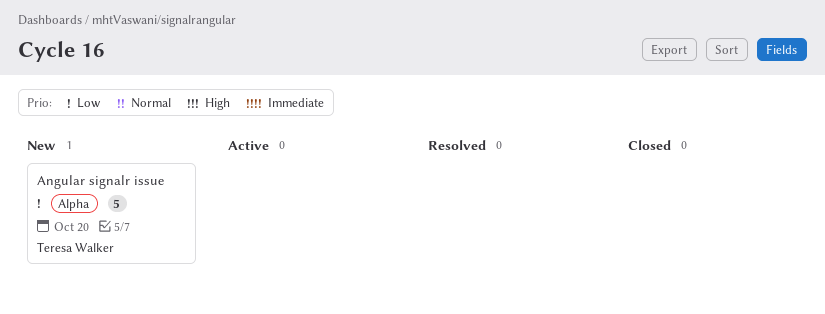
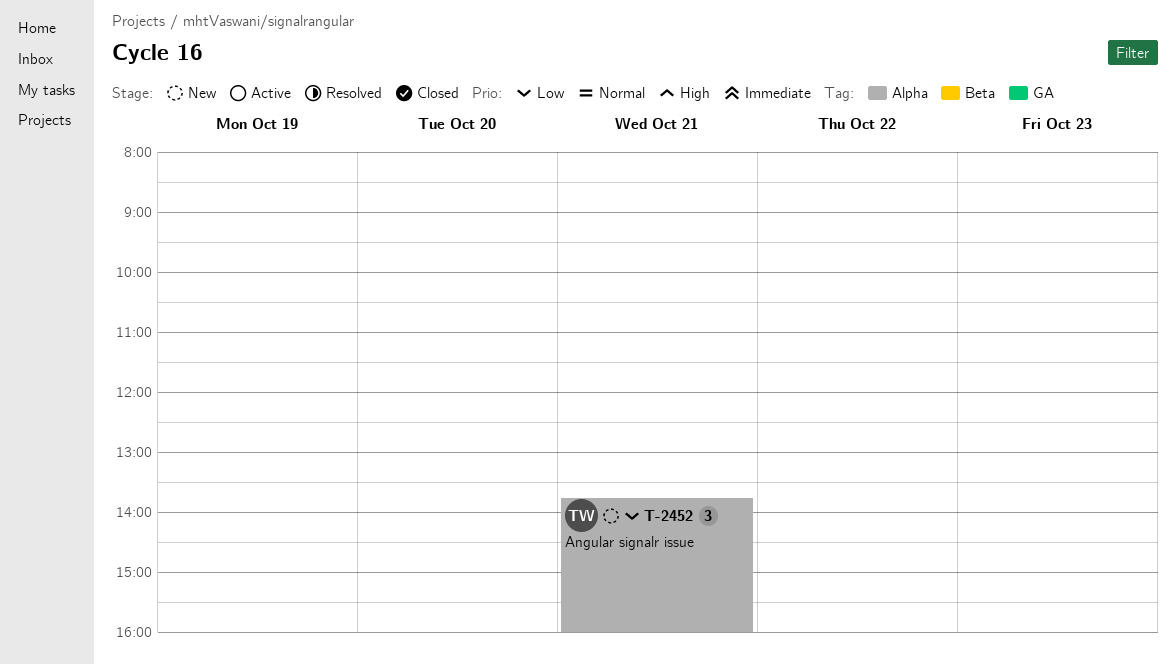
Angular signalr issue, estimate: 5 -> 3
Angular signalr issue, day: Oct 20 -> Oct 21

